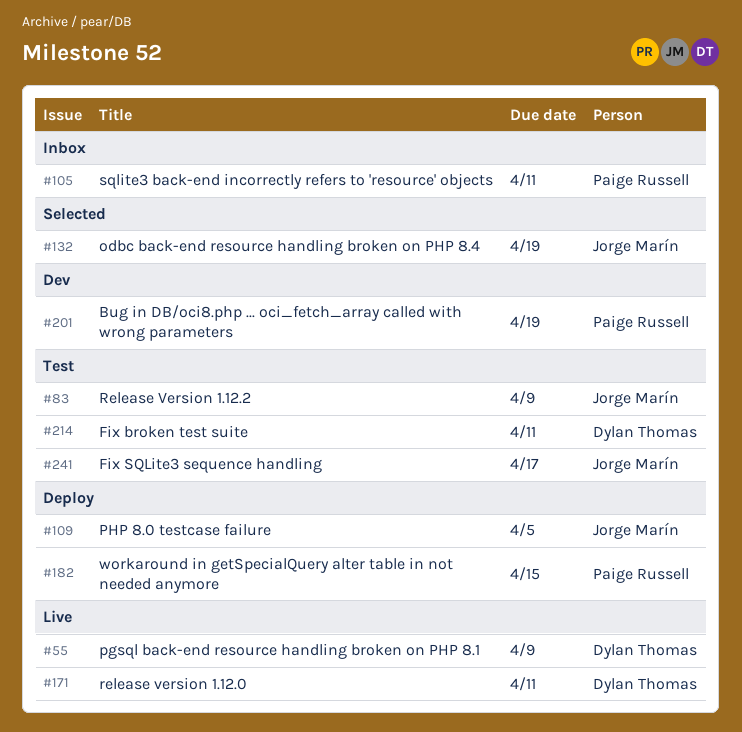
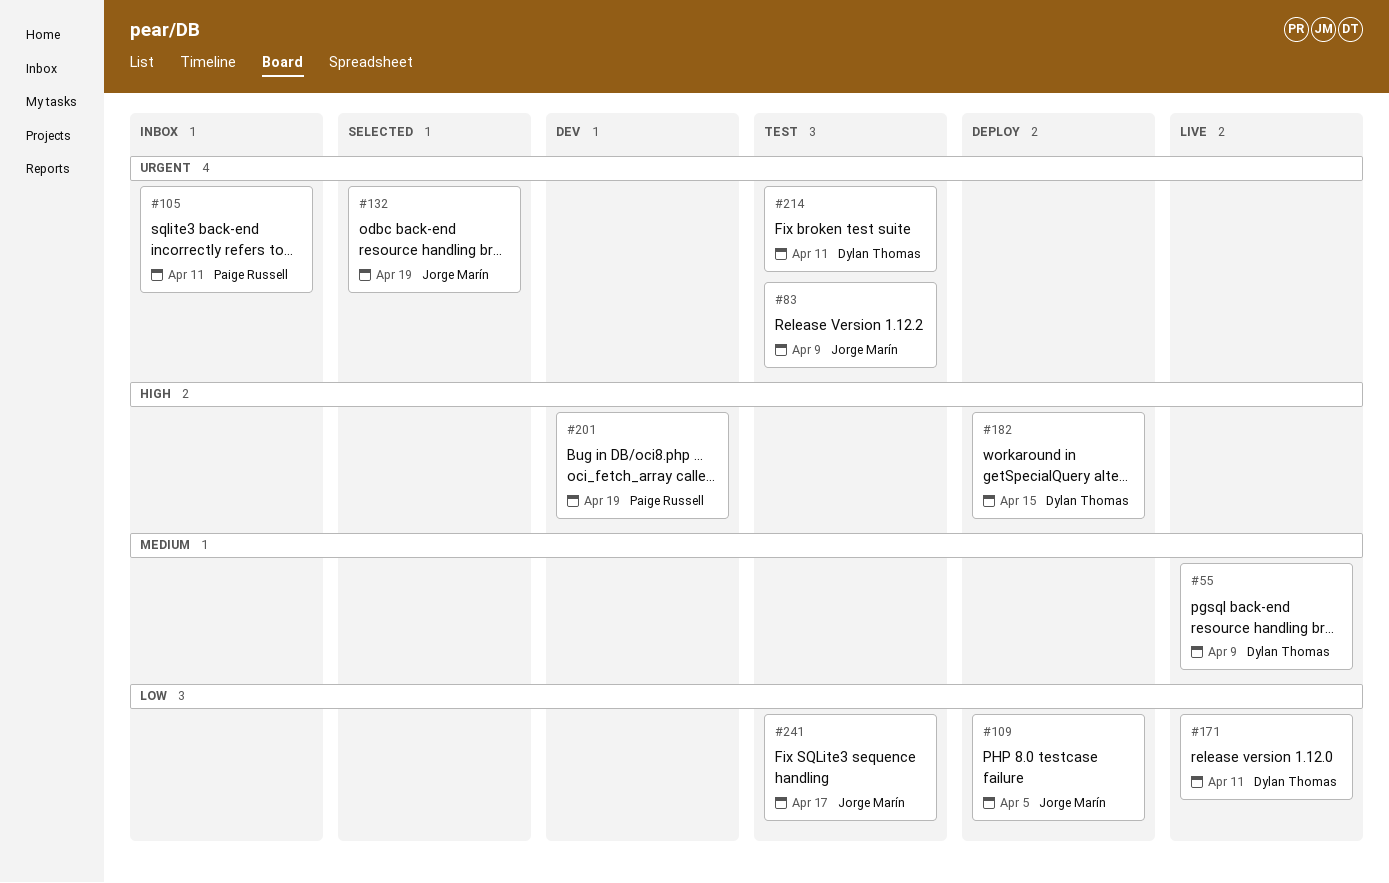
#182, owner: Paige Russell -> Dylan Thomas

